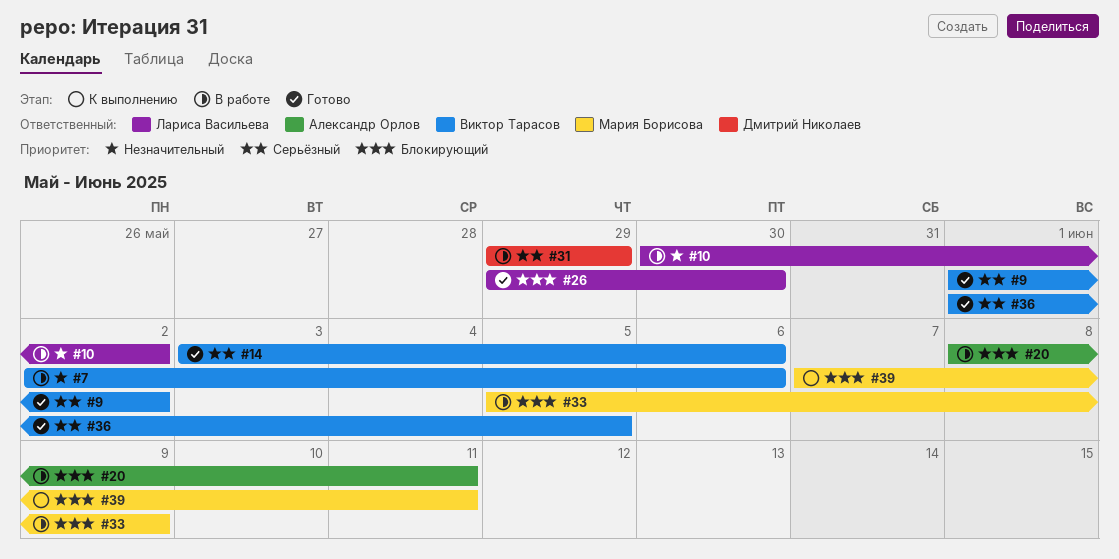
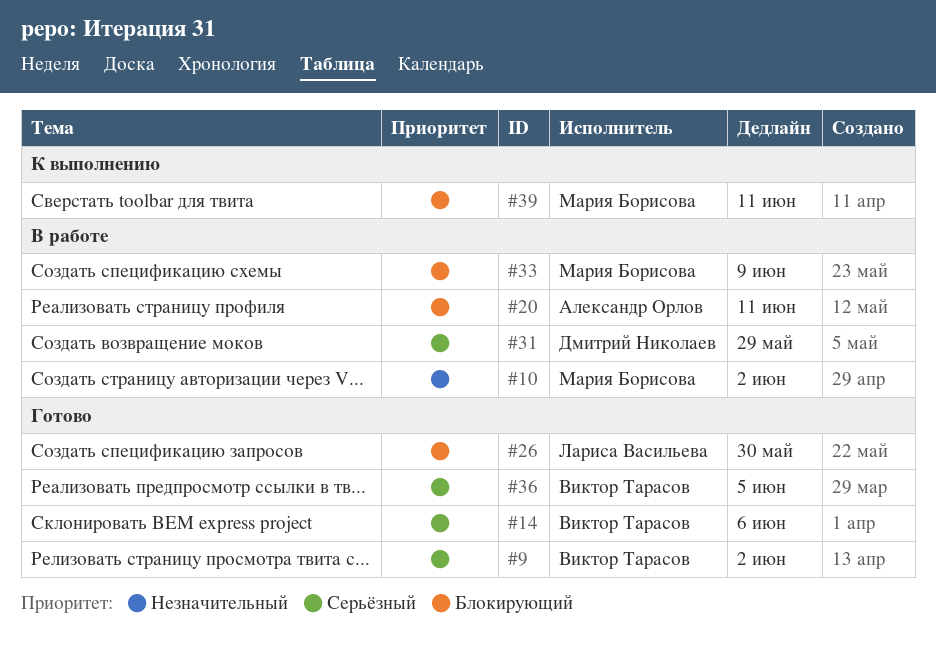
#7: present -> none
#10, owner: Лариса Васильева -> Мария Борисова

